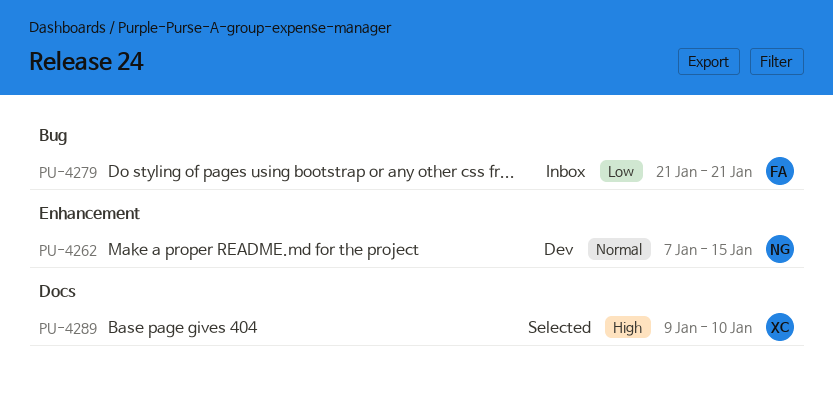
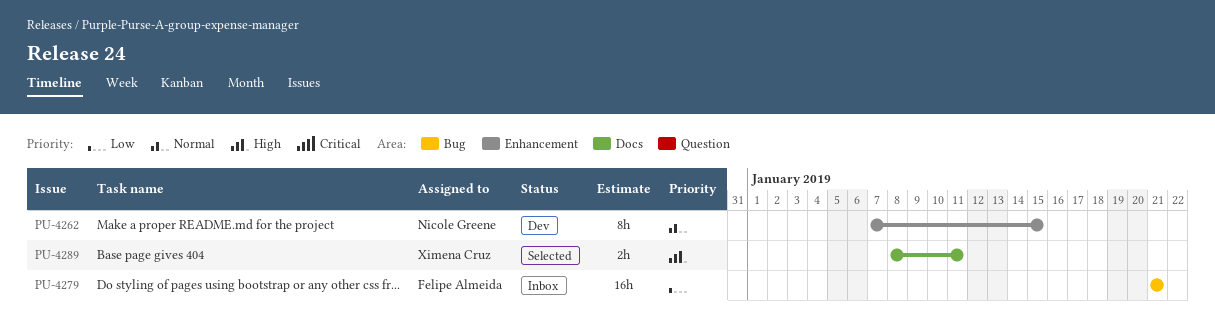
PU-4289, start: Jan 9 -> Jan 8
PU-4289, due: Jan 10 -> Jan 11

